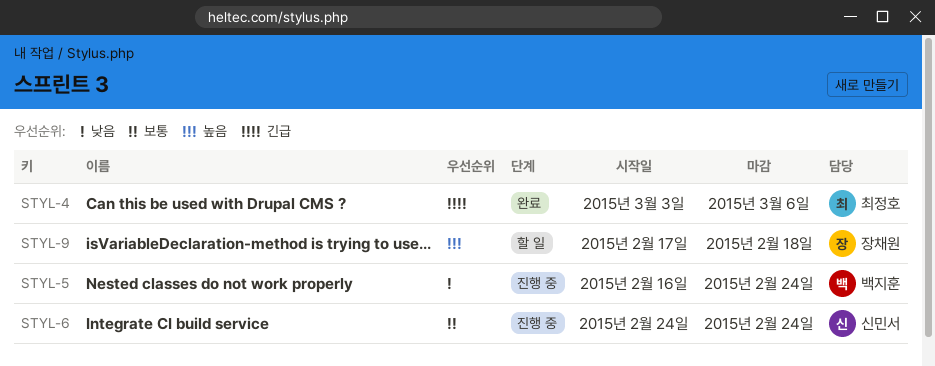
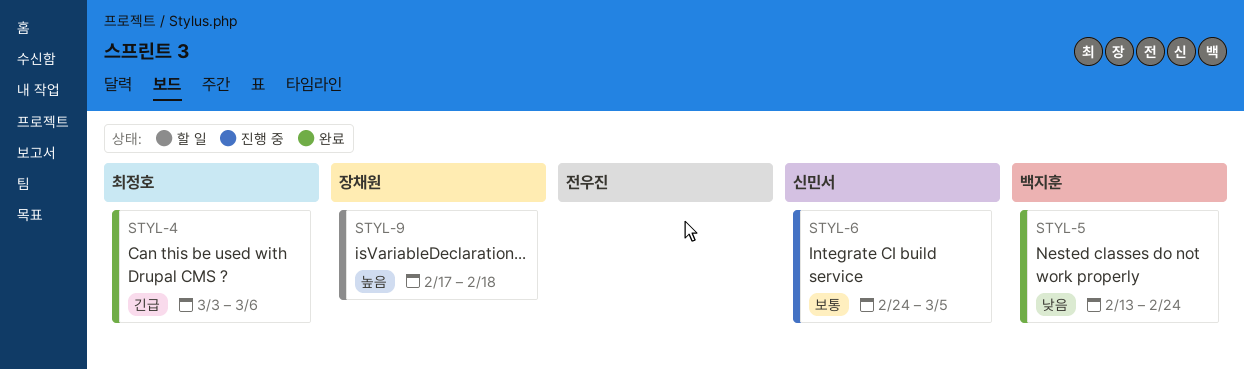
STYL-5, status: 진행 중 -> 완료
STYL-5, start: Feb 16 -> Feb 13
STYL-6, due: Feb 24 -> Mar 5

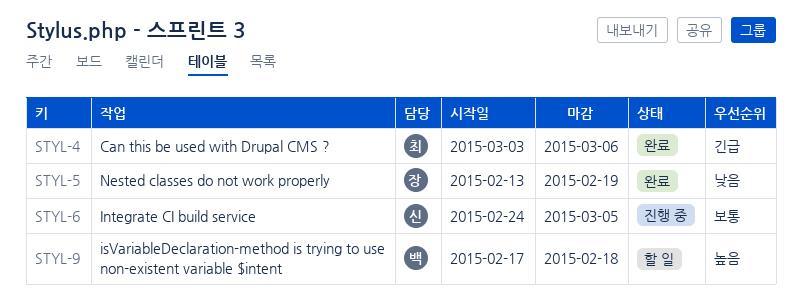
STYL-5, owner: 백지훈 -> 장채원
STYL-5, due: Feb 24 -> Feb 19
STYL-9, owner: 장채원 -> 백지훈

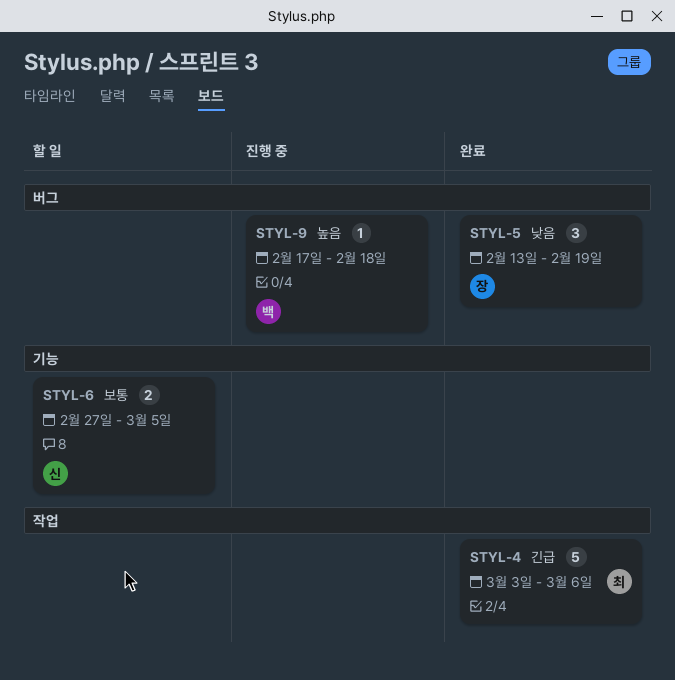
STYL-6, status: 진행 중 -> 할 일
STYL-6, start: Feb 24 -> Feb 27
STYL-9, status: 할 일 -> 진행 중

